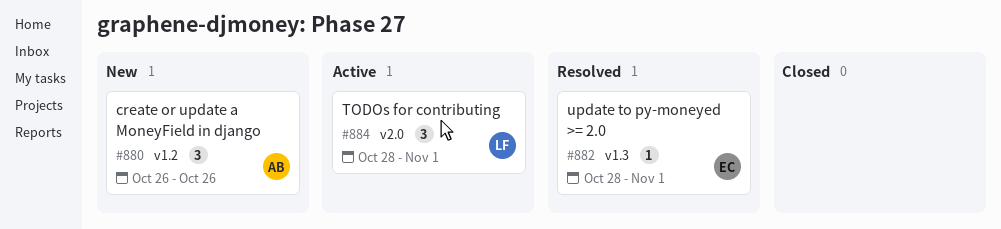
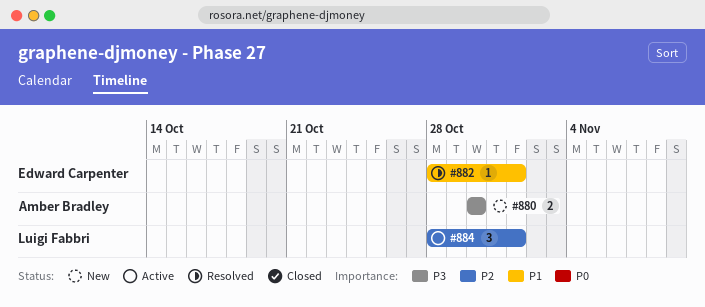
#880, estimate: 3 -> 2
#880, start: Oct 26 -> Oct 30
#880, due: Oct 26 -> Oct 30

